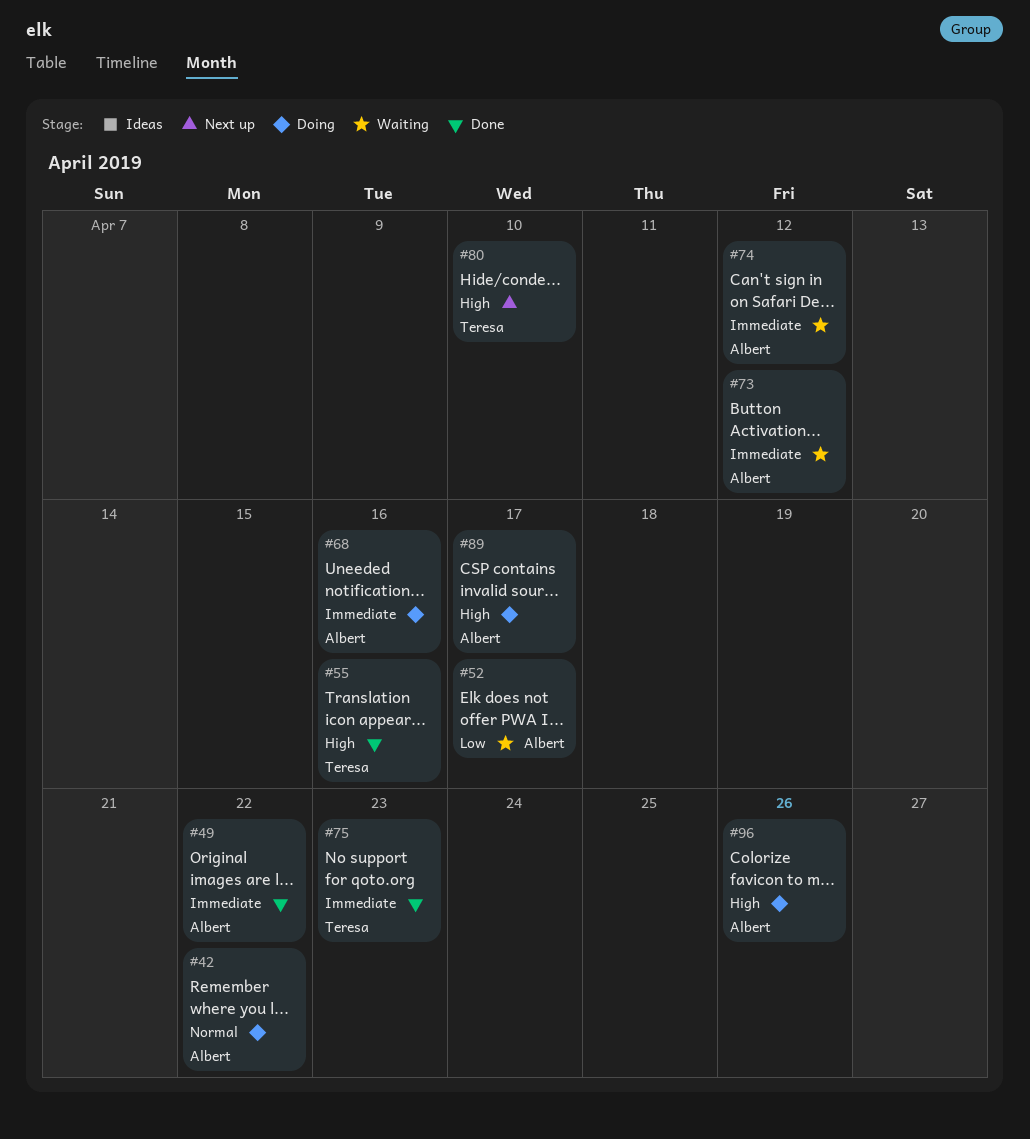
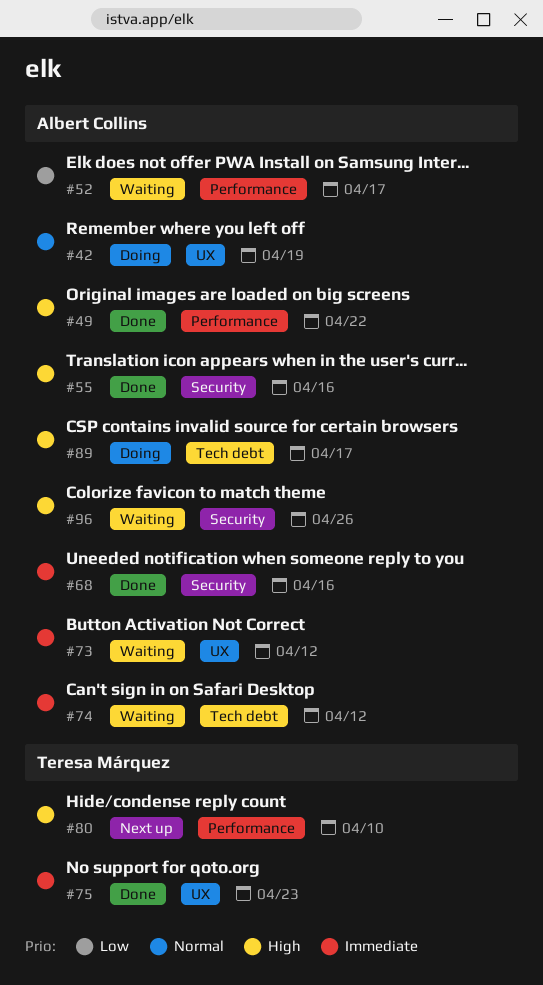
#42, due: Apr 22 -> Apr 19
#49, priority: Immediate -> High
#55, owner: Teresa Márquez -> Albert Collins
#68, status: Doing -> Done
#96, status: Doing -> Waiting

